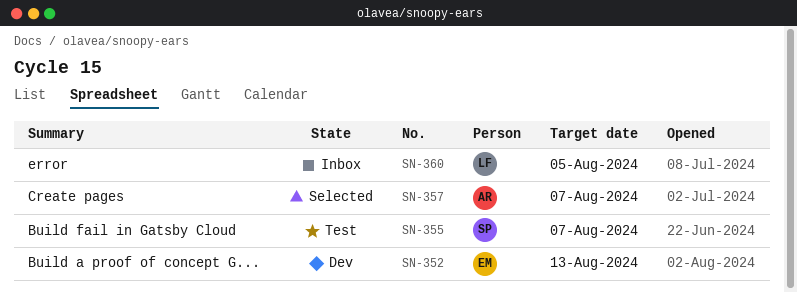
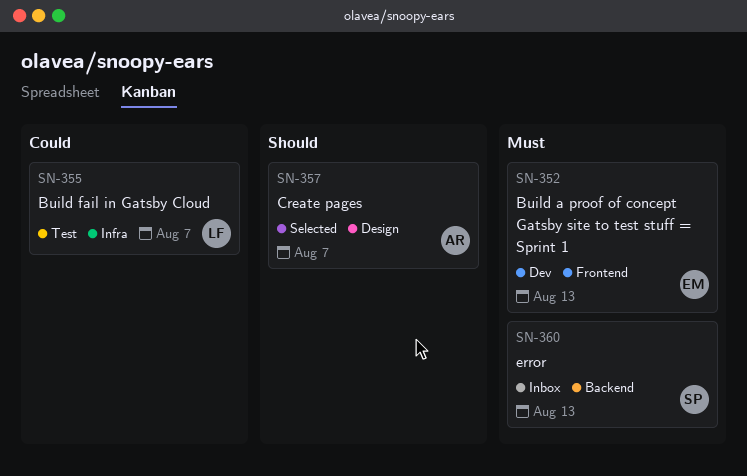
SN-355, owner: SP -> LF
SN-360, owner: LF -> SP
SN-360, due: Aug 5 -> Aug 13

